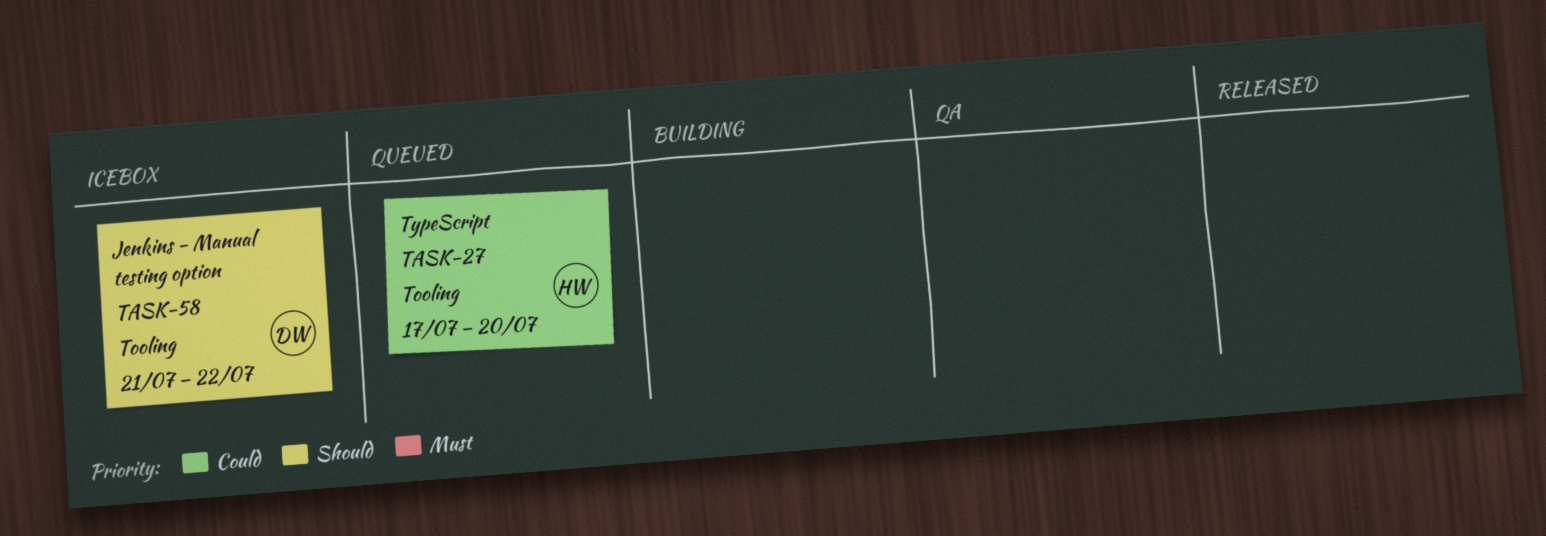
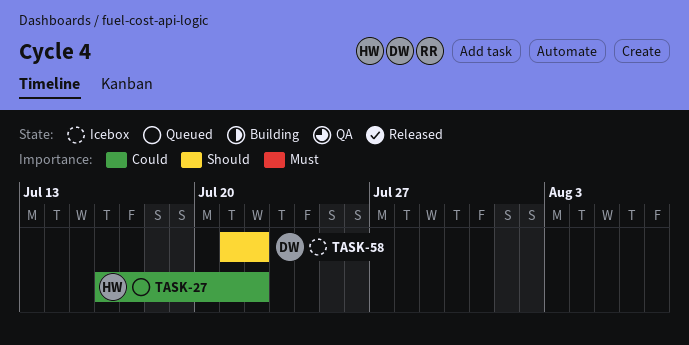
TASK-27, start: Jul 17 -> Jul 16
TASK-27, due: Jul 20 -> Jul 22

